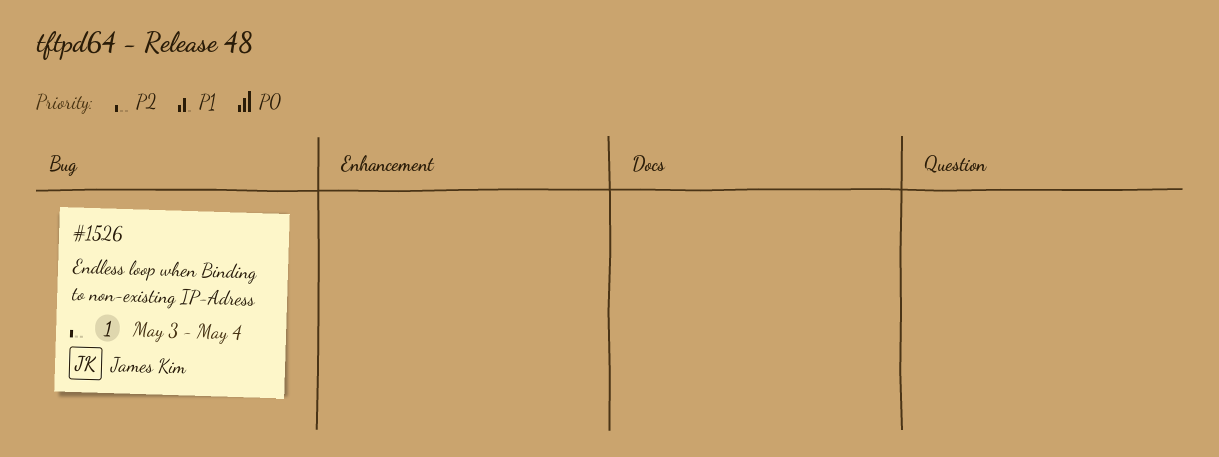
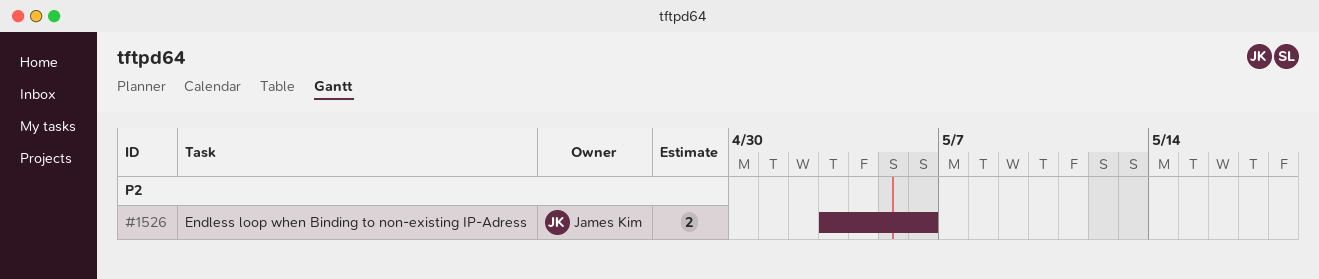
#1526, estimate: 1 -> 2
#1526, due: May 4 -> May 6

